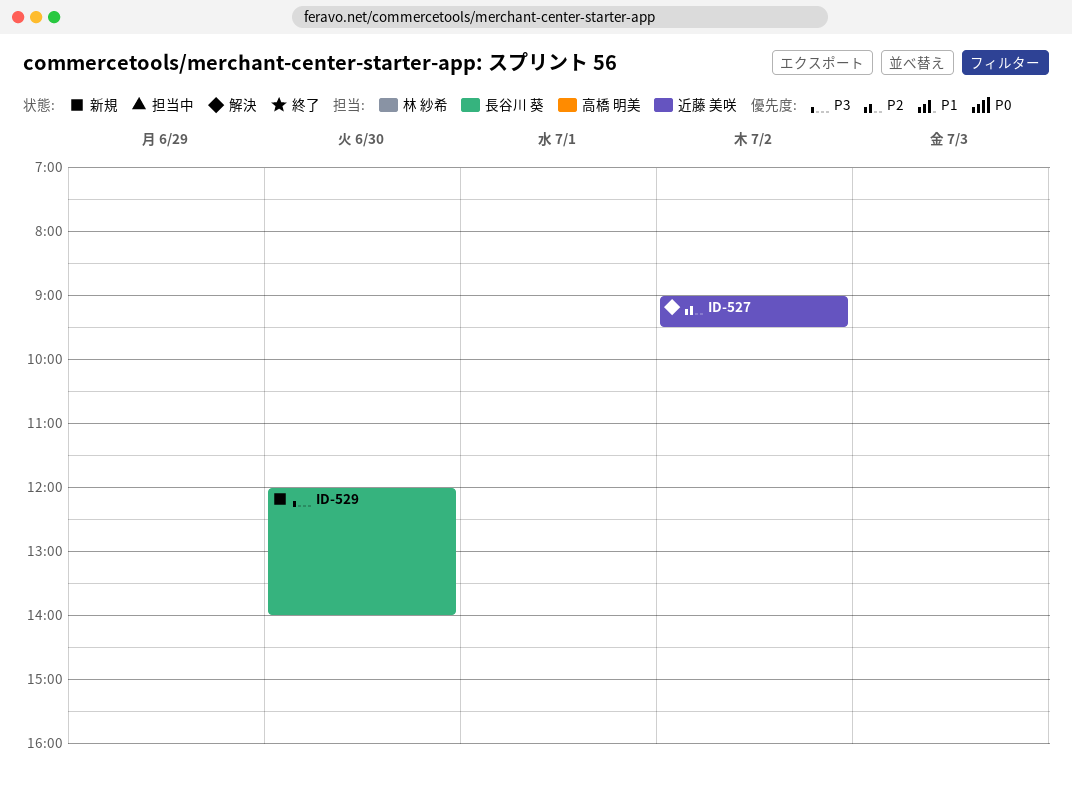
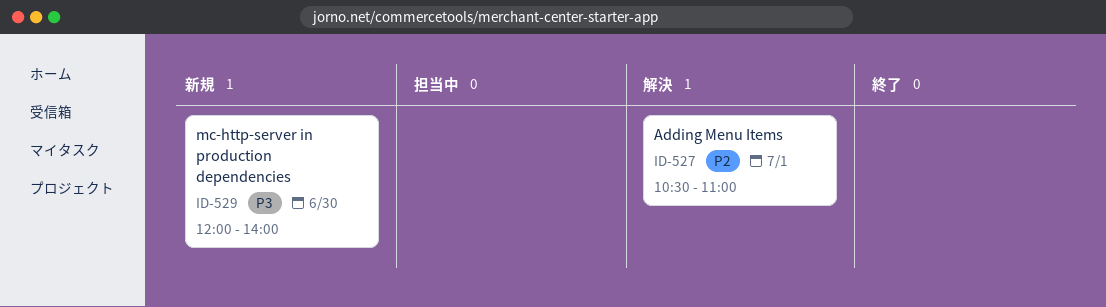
ID-527, day: Jul 2 -> Jul 1
ID-527, begins: 09:00 -> 10:30
ID-527, ends: 09:30 -> 11:00

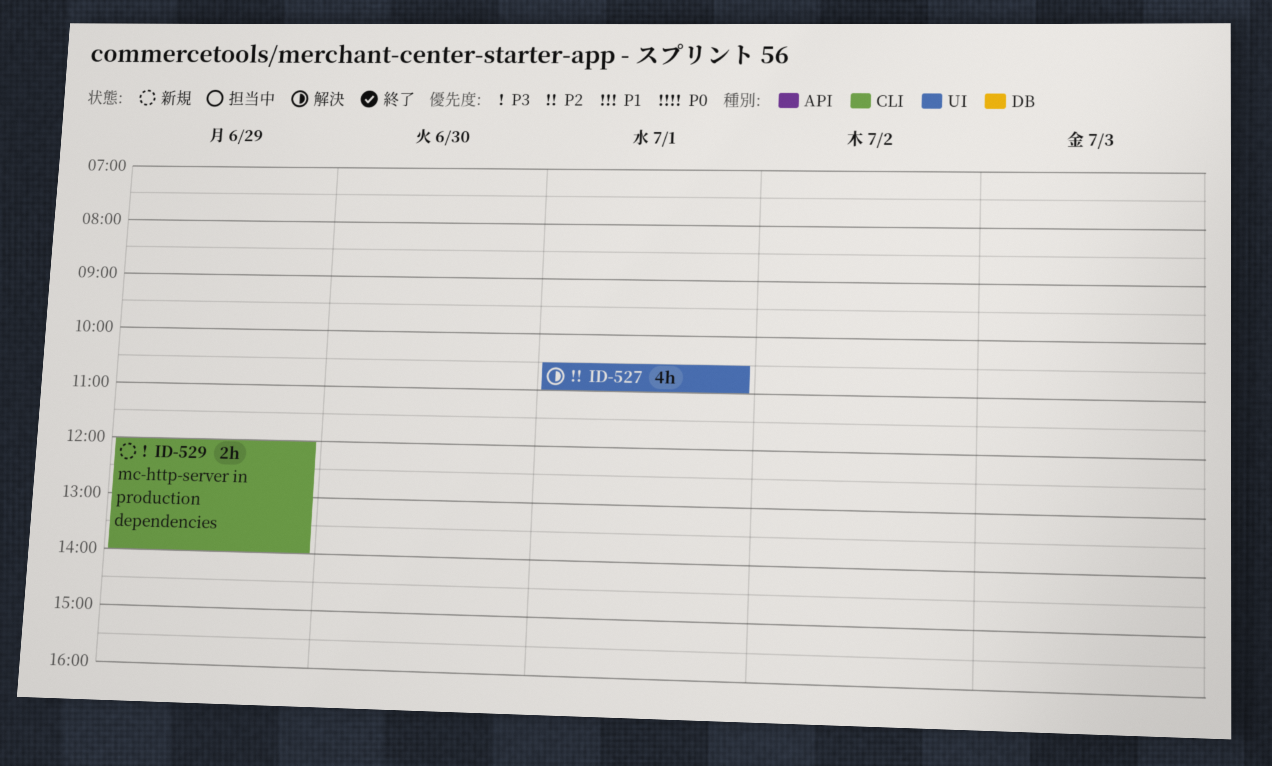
ID-529, day: Jun 30 -> Jun 29

